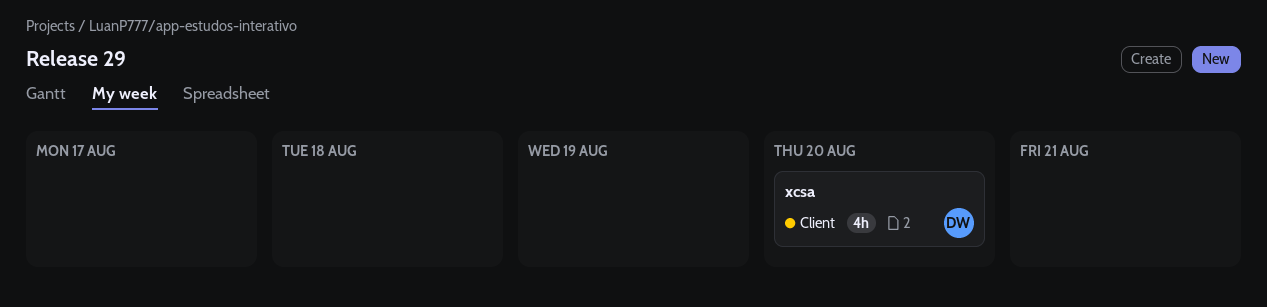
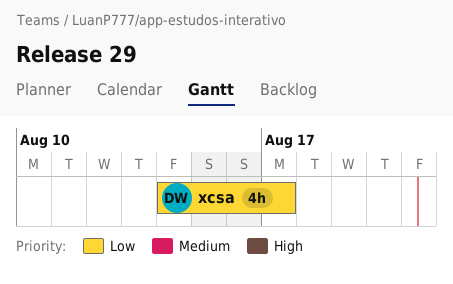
xcsa, due: Aug 20 -> Aug 17

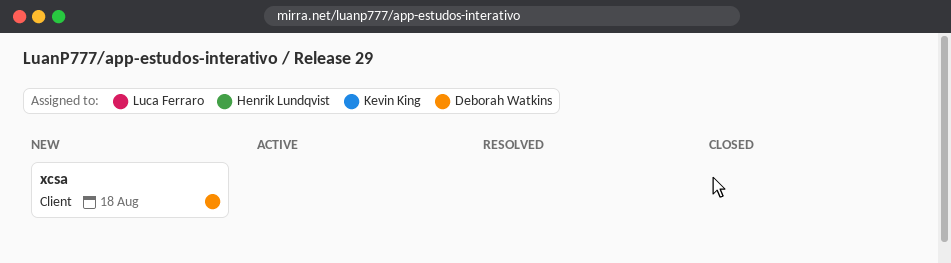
xcsa, due: Aug 17 -> Aug 18

